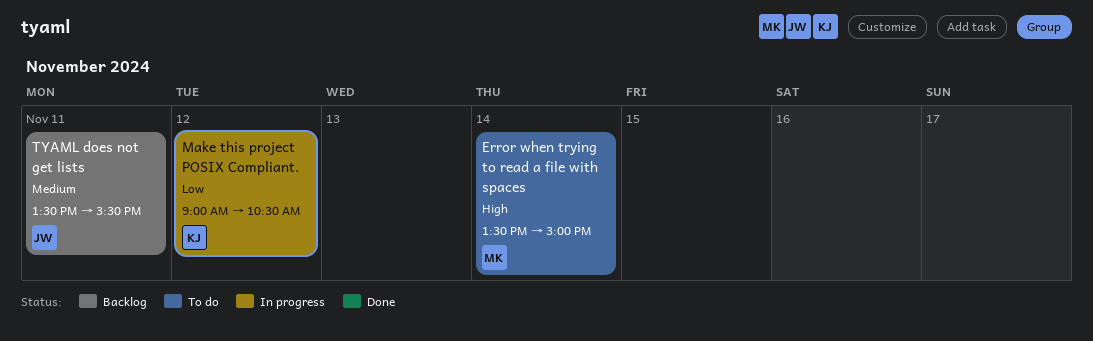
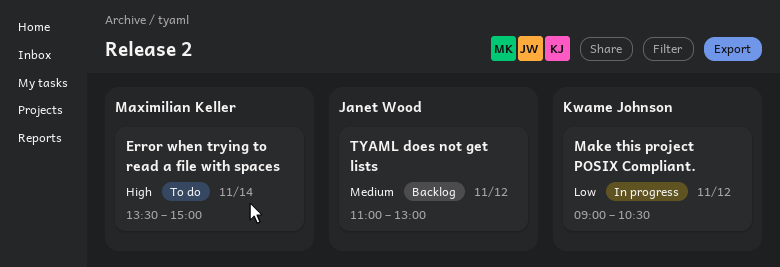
TYAML does not get lists, day: Nov 11 -> Nov 12
TYAML does not get lists, begins: 13:30 -> 11:00
TYAML does not get lists, ends: 15:30 -> 13:00

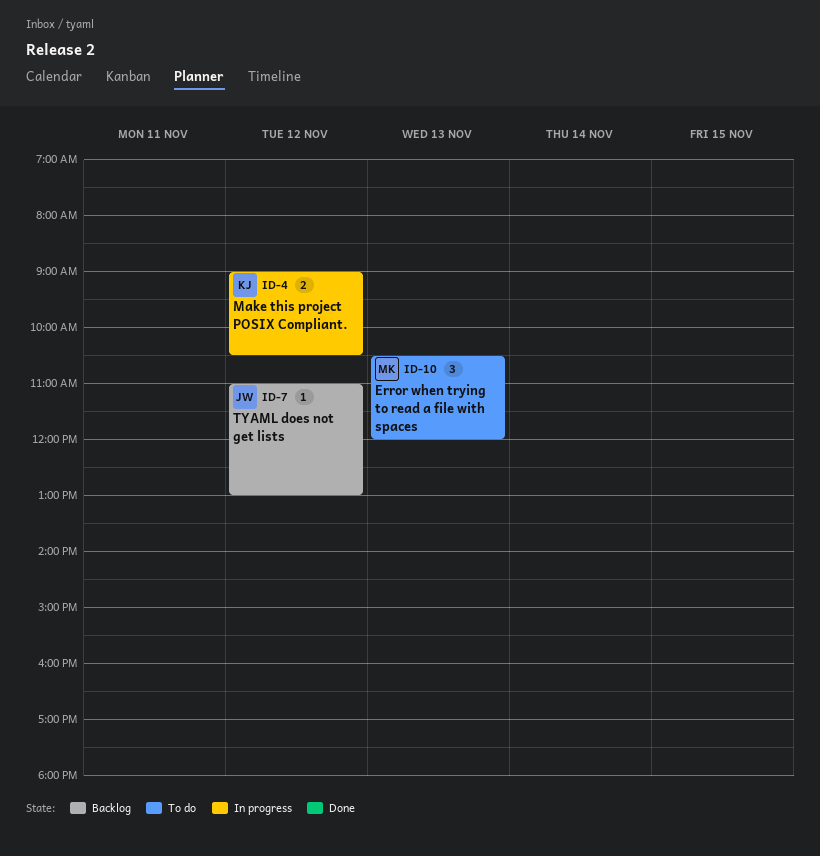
Error when trying to read a file with spaces, day: Nov 14 -> Nov 13
Error when trying to read a file with spaces, begins: 13:30 -> 10:30
Error when trying to read a file with spaces, ends: 15:00 -> 12:00

